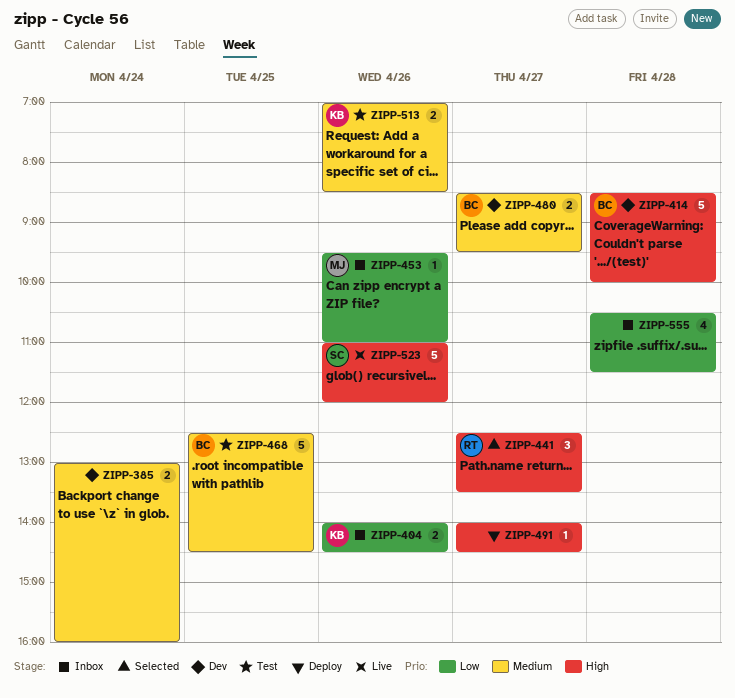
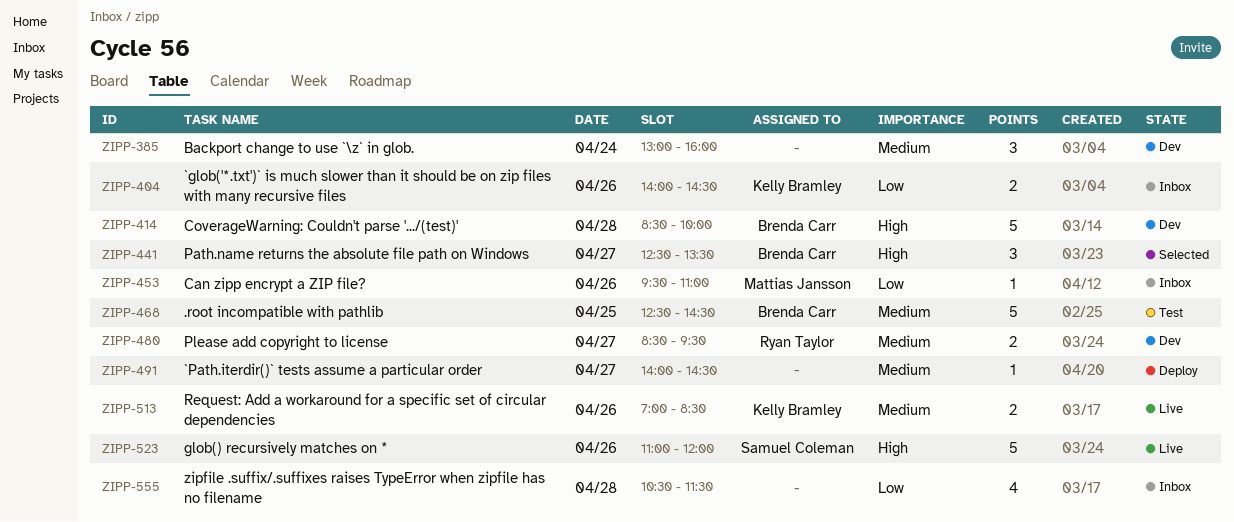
ZIPP-385, estimate: 2 -> 3
ZIPP-441, owner: Ryan Taylor -> Brenda Carr
ZIPP-480, owner: Brenda Carr -> Ryan Taylor
ZIPP-491, priority: High -> Medium
ZIPP-513, status: Test -> Live

